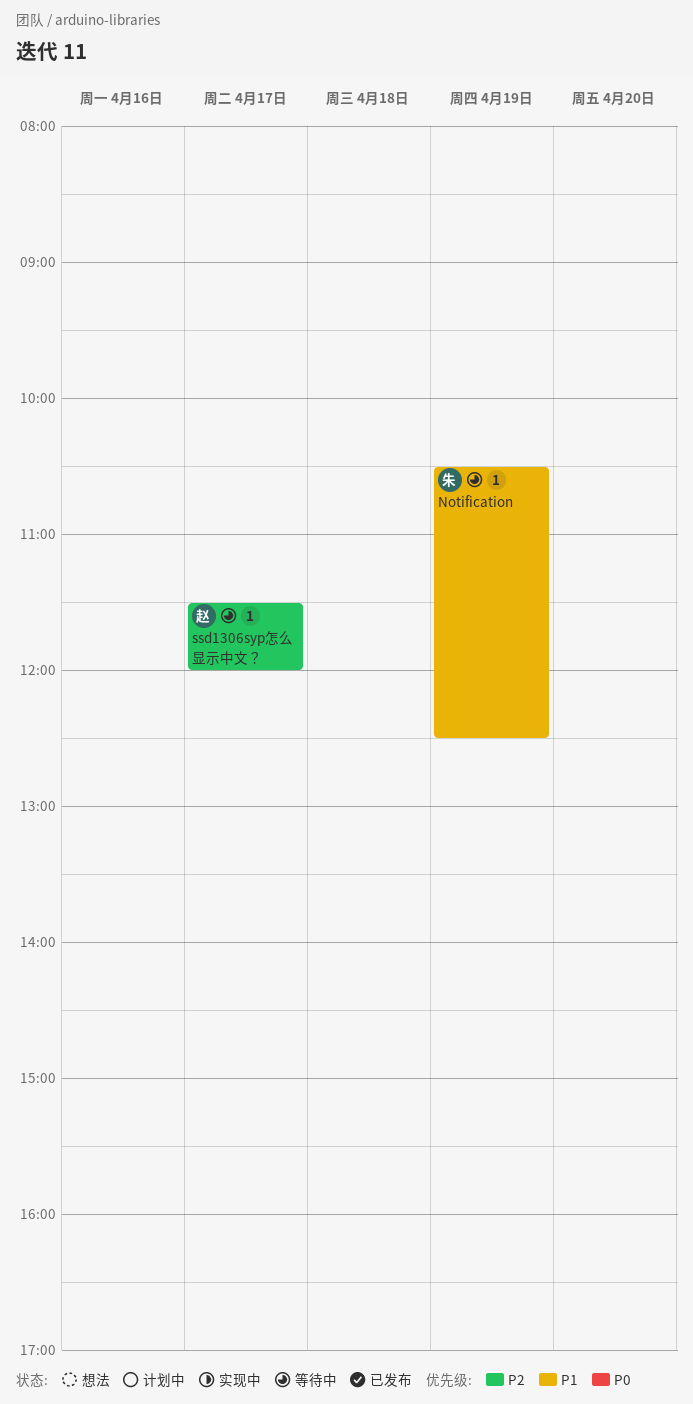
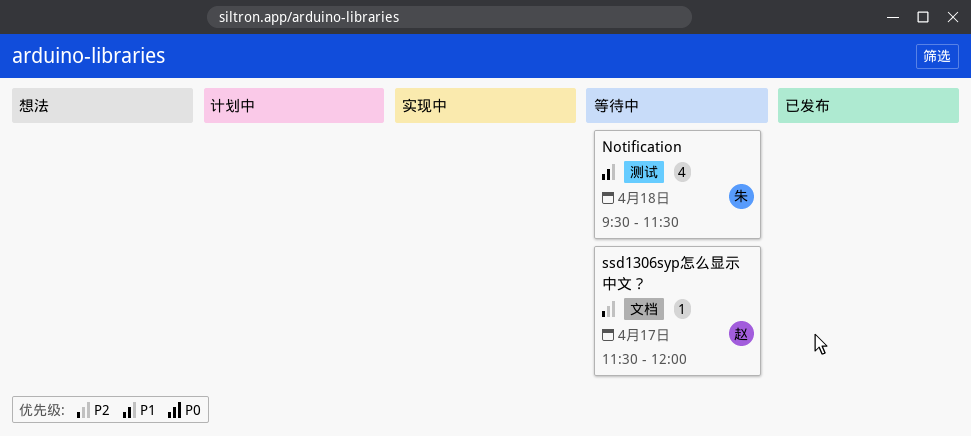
Notification, estimate: 1 -> 4
Notification, day: Apr 19 -> Apr 18
Notification, begins: 10:30 -> 09:30
Notification, ends: 12:30 -> 11:30

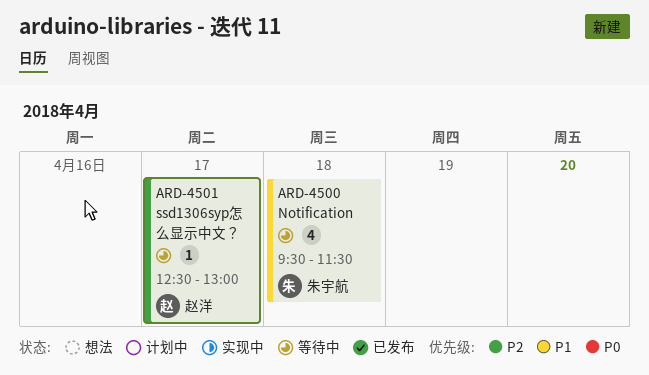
ssd1306syp怎么显示中文？, begins: 11:30 -> 12:30
ssd1306syp怎么显示中文？, ends: 12:00 -> 13:00

